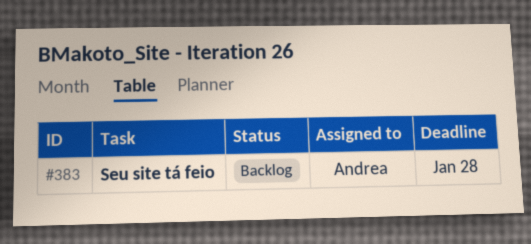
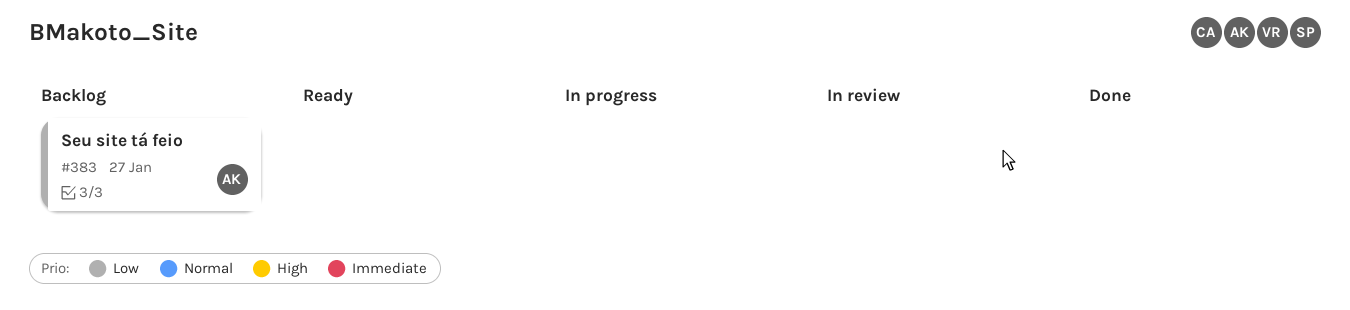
#383, due: Jan 28 -> Jan 27

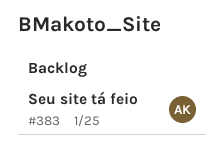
#383, due: Jan 27 -> Jan 25

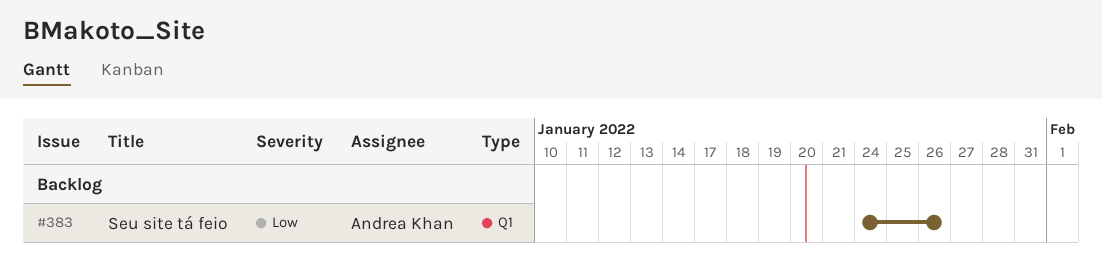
#383, due: Jan 25 -> Jan 26

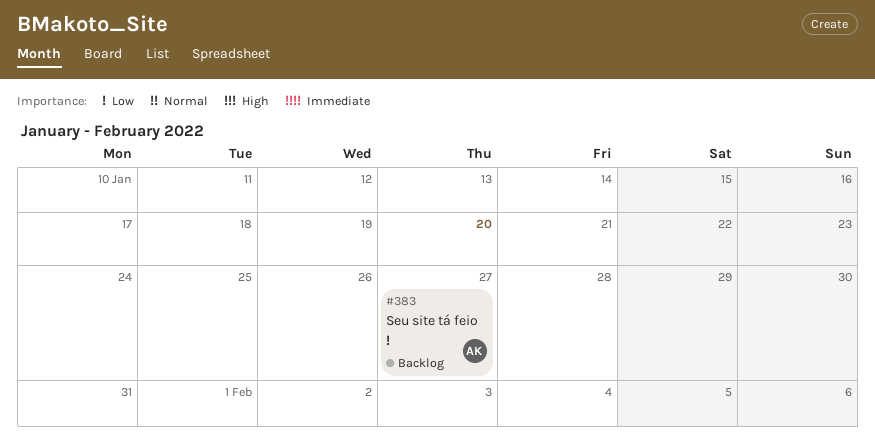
#383, due: Jan 26 -> Jan 27

